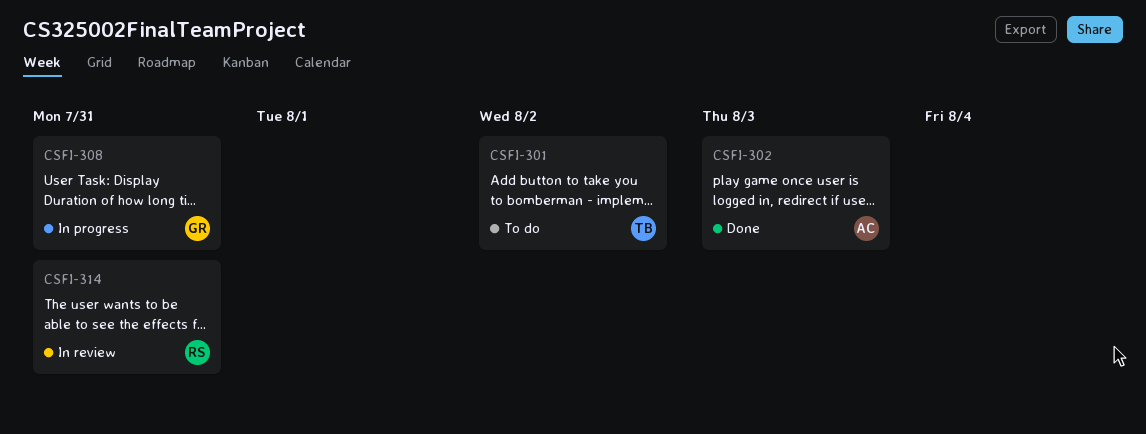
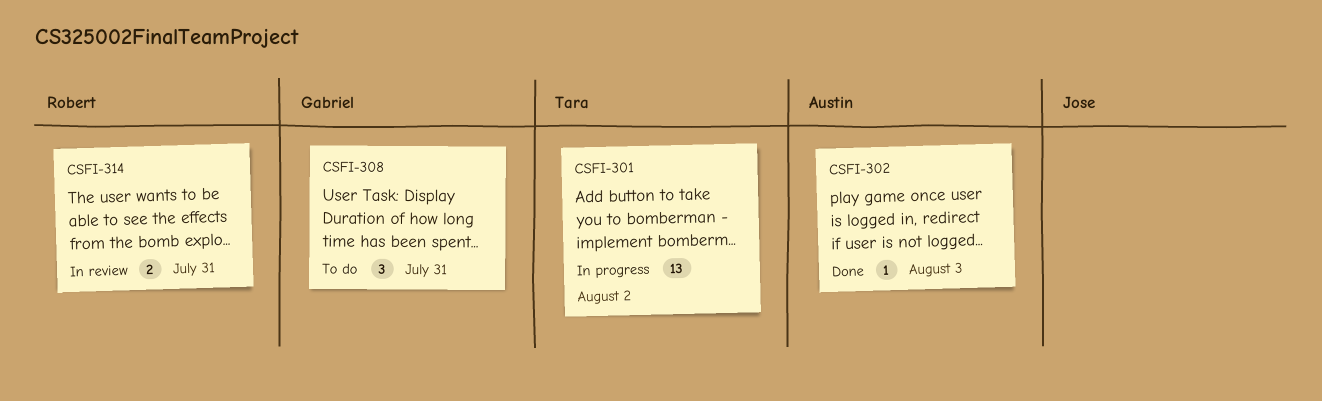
CSFI-301, status: To do -> In progress
CSFI-308, status: In progress -> To do

